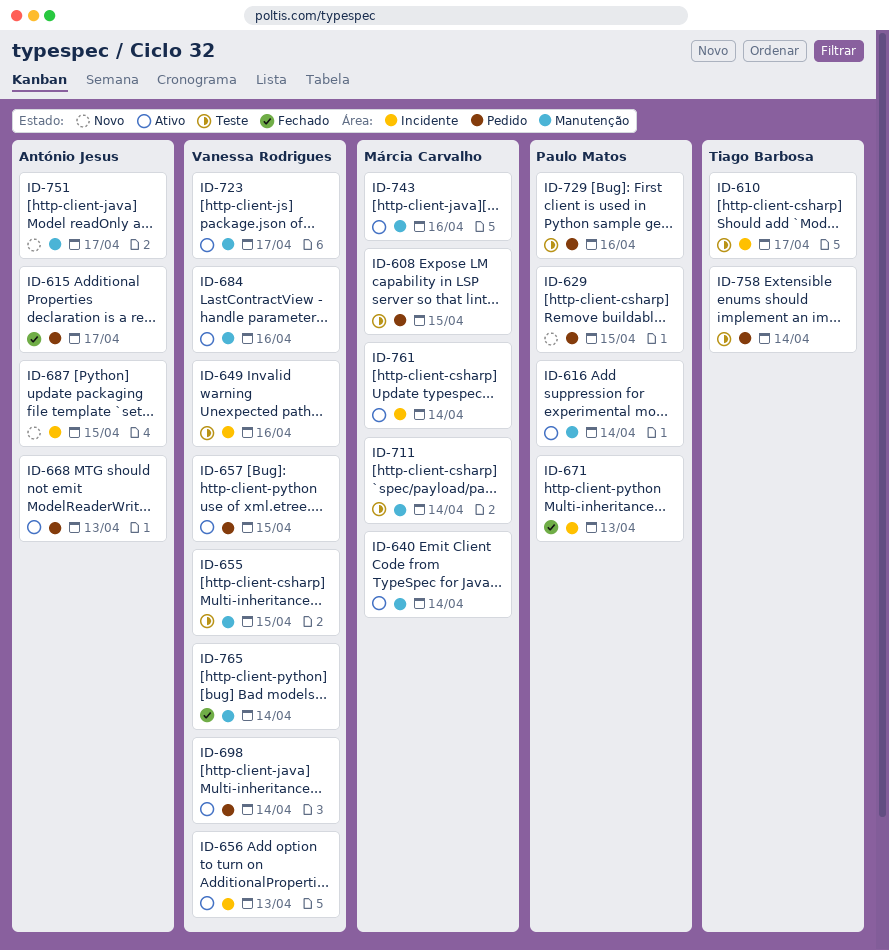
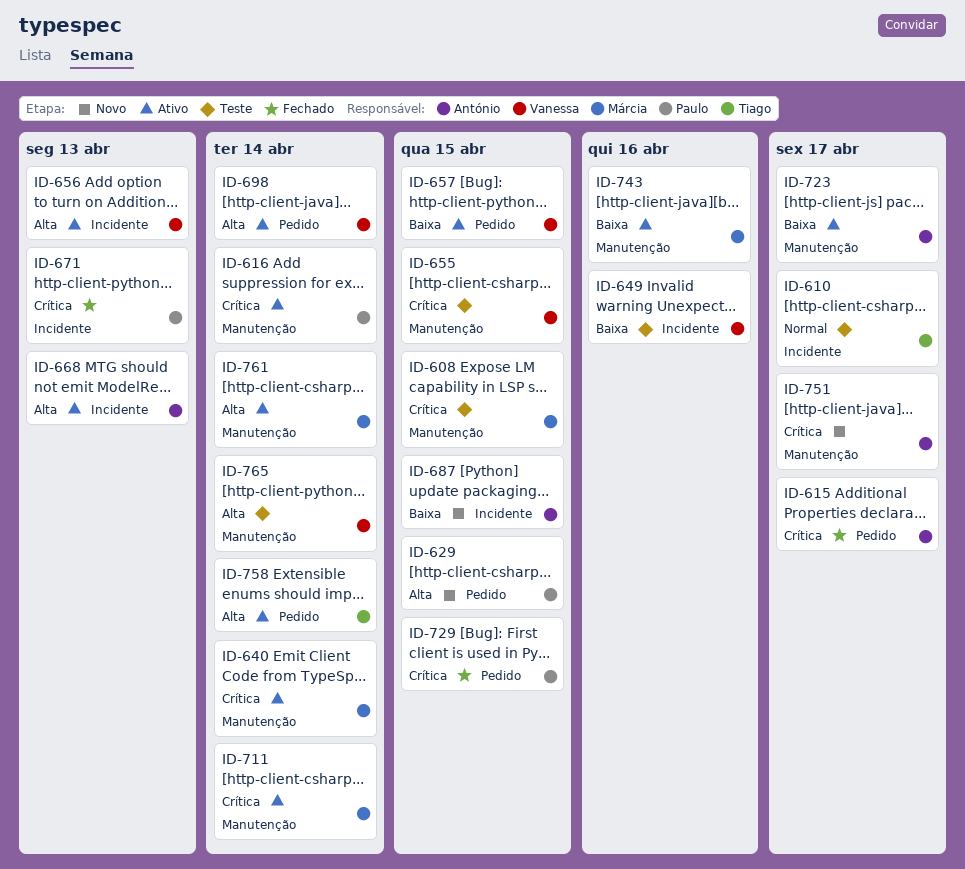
ID-608, label: Pedido -> Manutenção
ID-668, label: Pedido -> Incidente
ID-684: present -> none
ID-711, status: Teste -> Ativo
ID-723, owner: Vanessa Rodrigues -> António Jesus
ID-729, status: Teste -> Fechado
ID-729, due: Apr 16 -> Apr 15
ID-758, status: Teste -> Ativo
ID-761, label: Incidente -> Manutenção
ID-765, status: Fechado -> Teste

